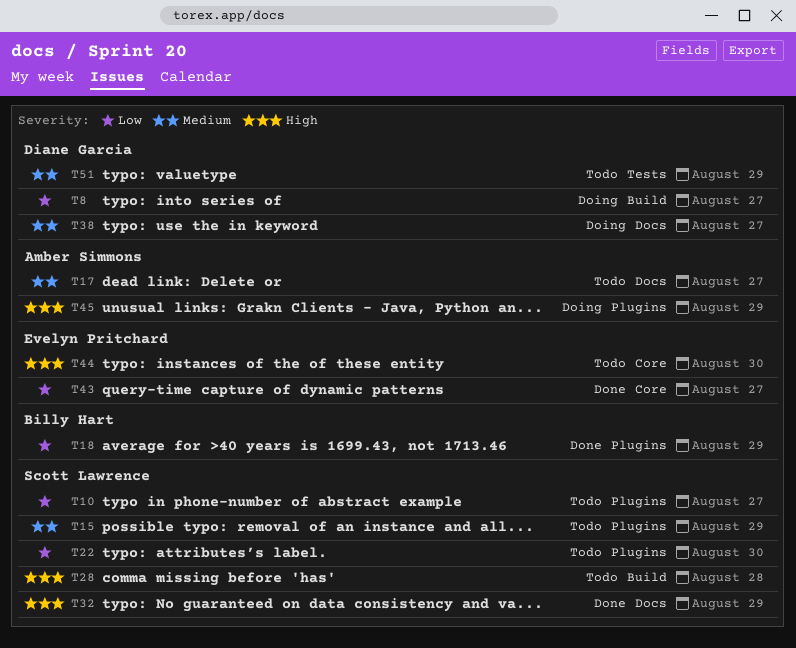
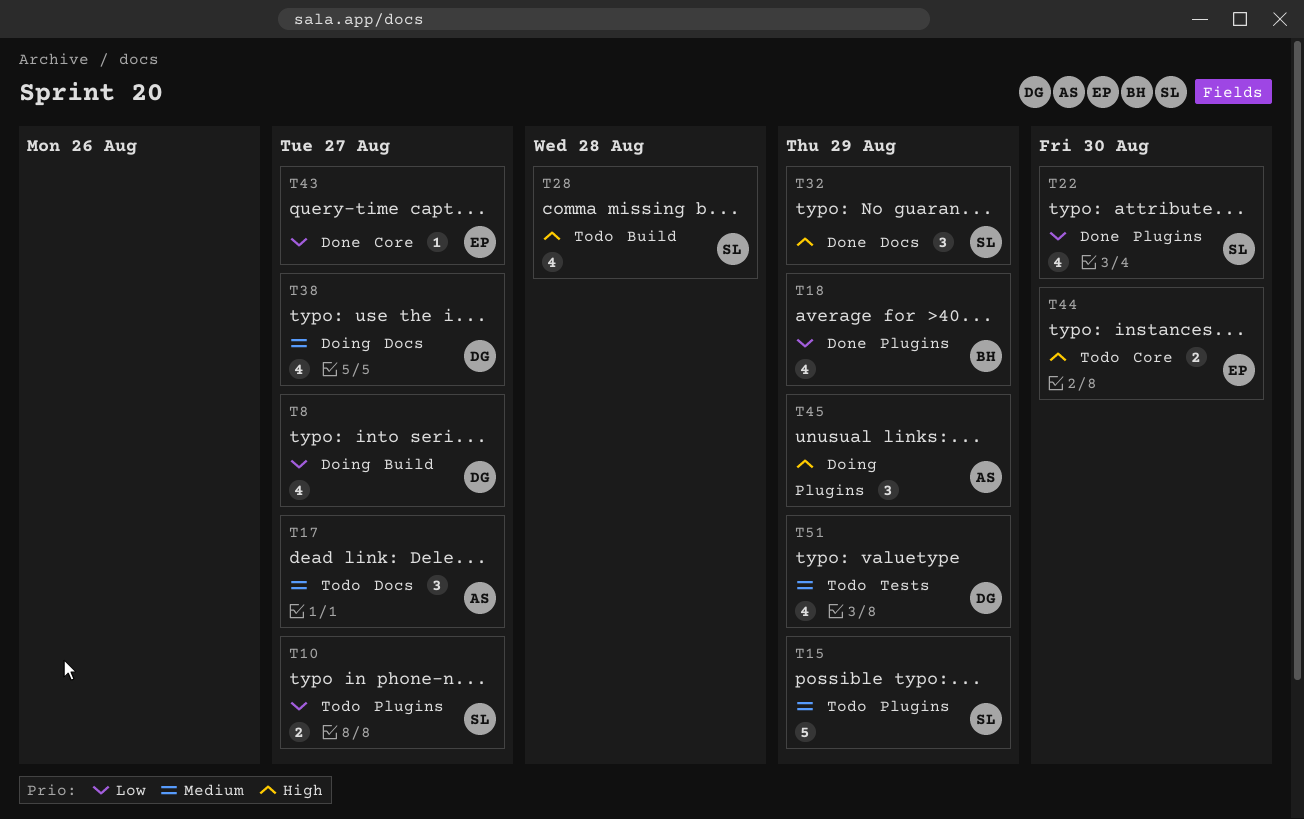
T22, status: Todo -> Done

